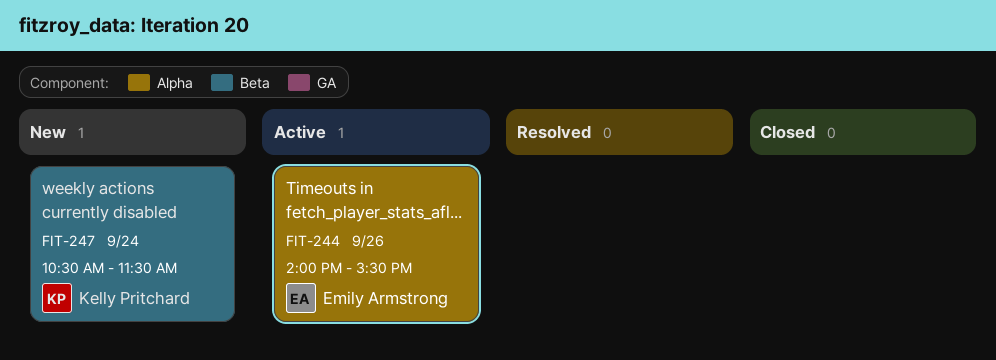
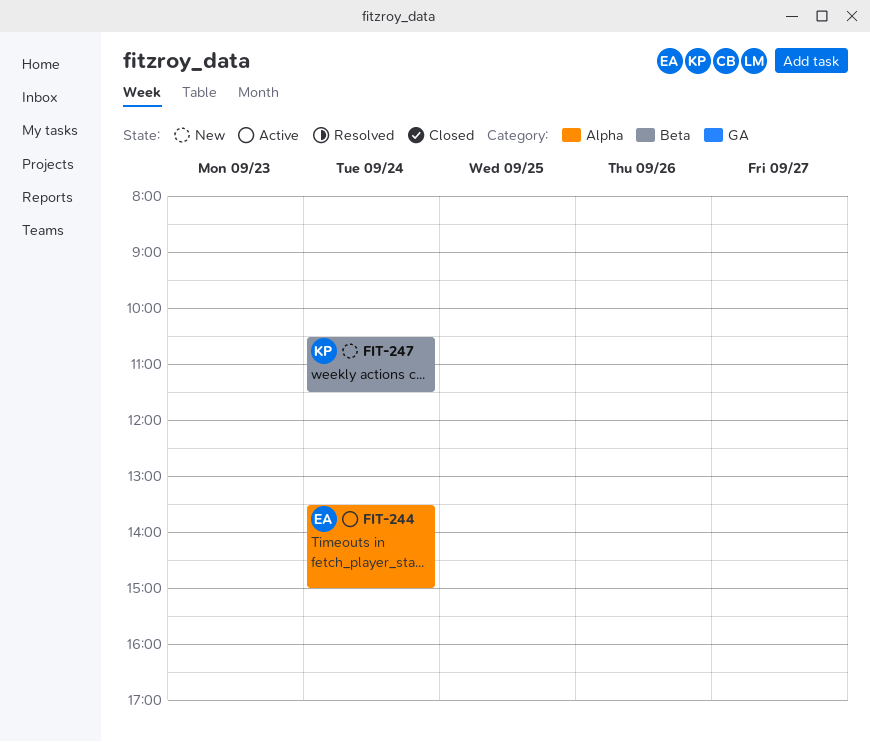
FIT-244, day: Sep 26 -> Sep 24
FIT-244, begins: 14:00 -> 13:30
FIT-244, ends: 15:30 -> 15:00

